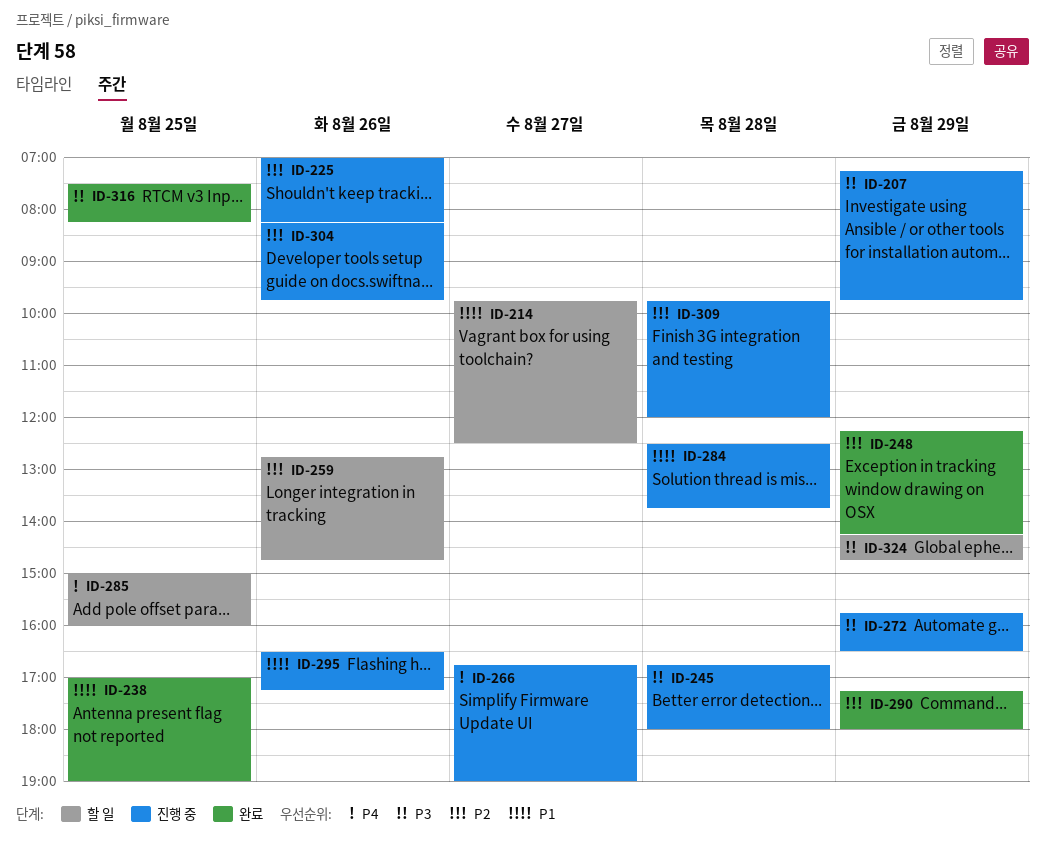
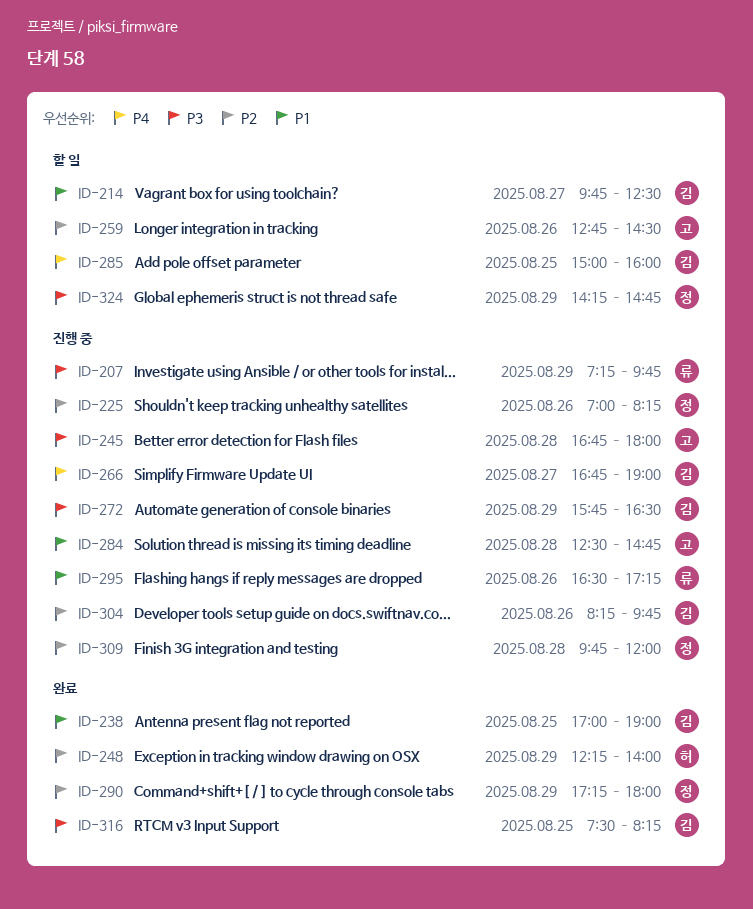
ID-248, ends: 14:15 -> 14:00
ID-259, ends: 14:45 -> 14:30
ID-284, ends: 13:45 -> 14:45

